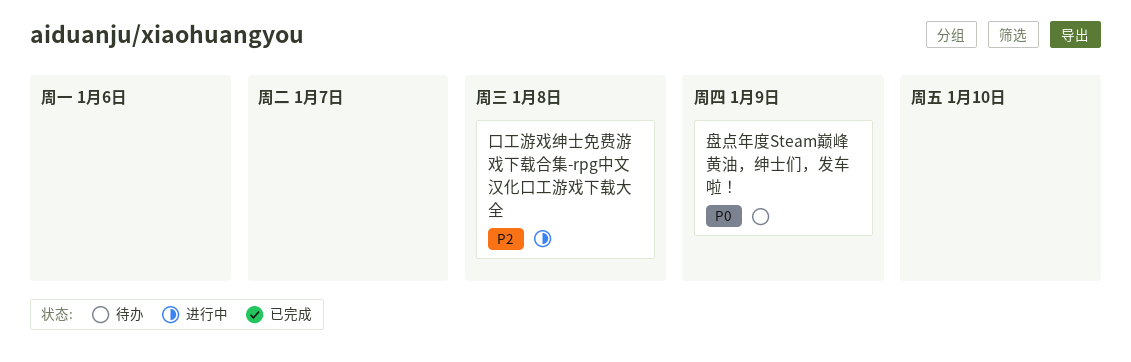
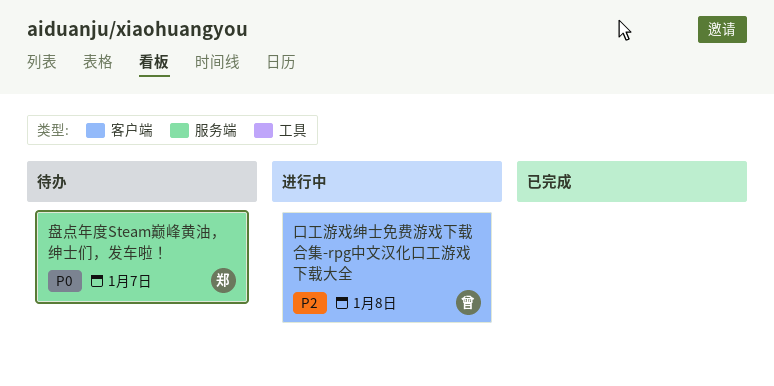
盘点年度Steam巅峰黄油，绅士们，发车啦！, due: Jan 9 -> Jan 7

